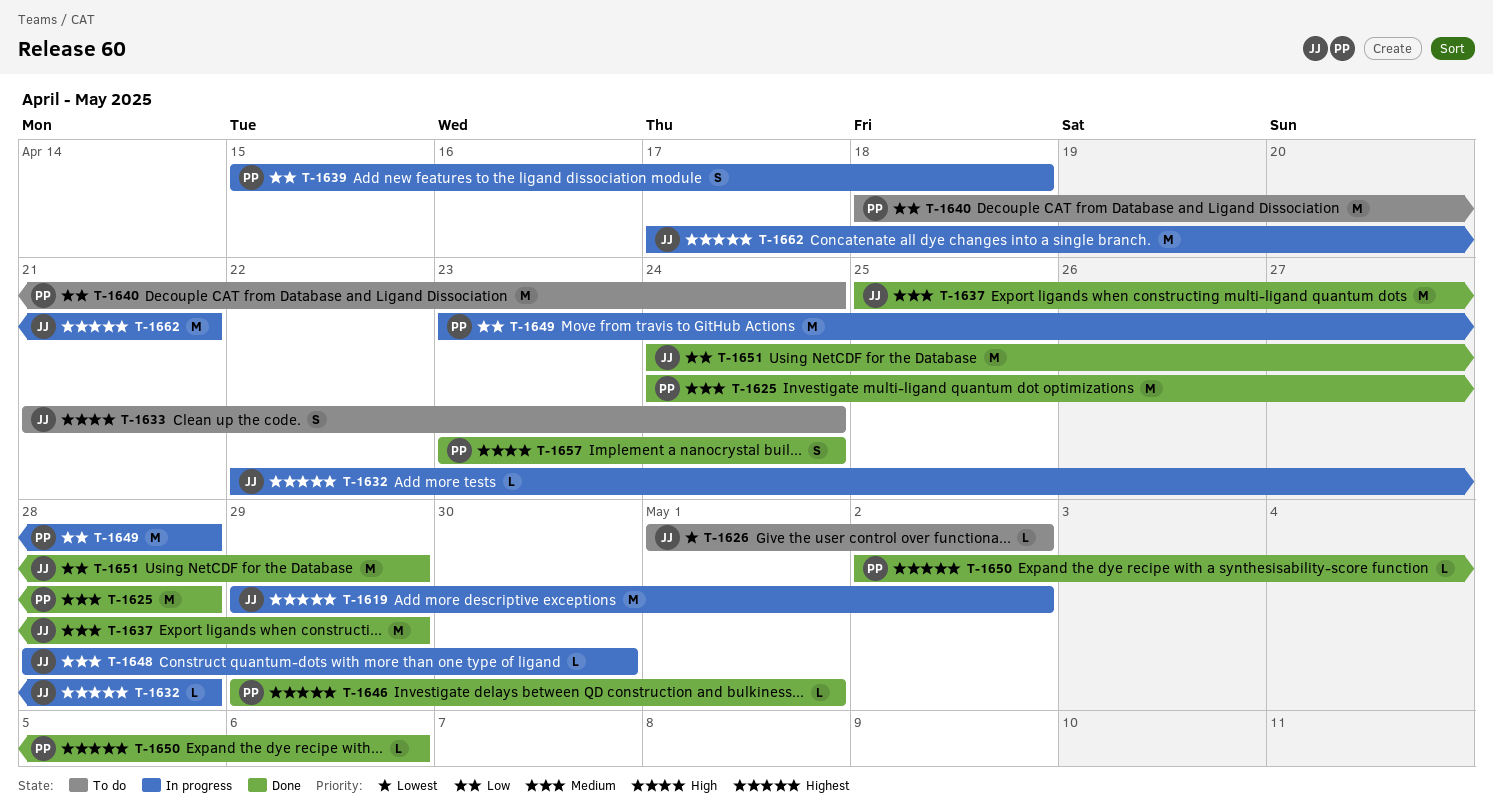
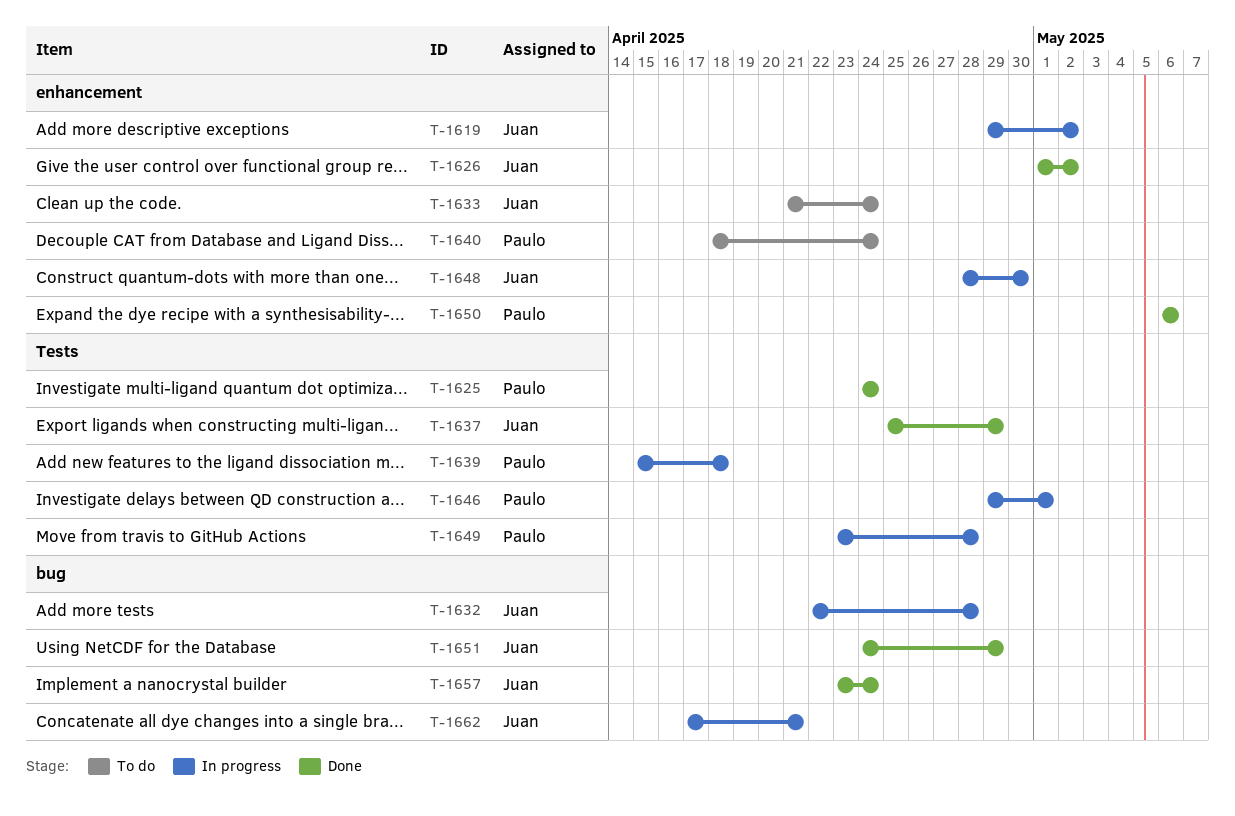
T-1625, due: Apr 28 -> Apr 24
T-1626, status: To do -> Done
T-1646, status: Done -> In progress
T-1650, start: May 2 -> May 6
T-1657, owner: Paulo -> Juan

